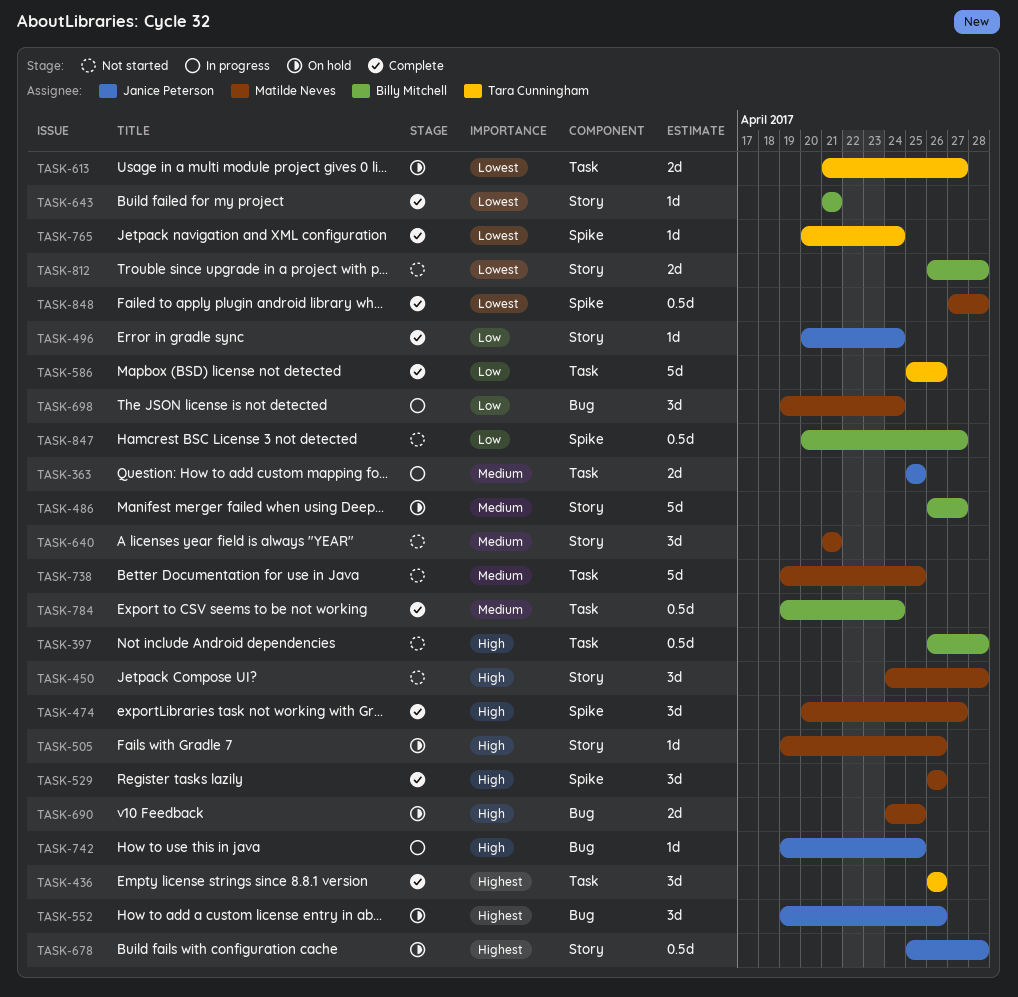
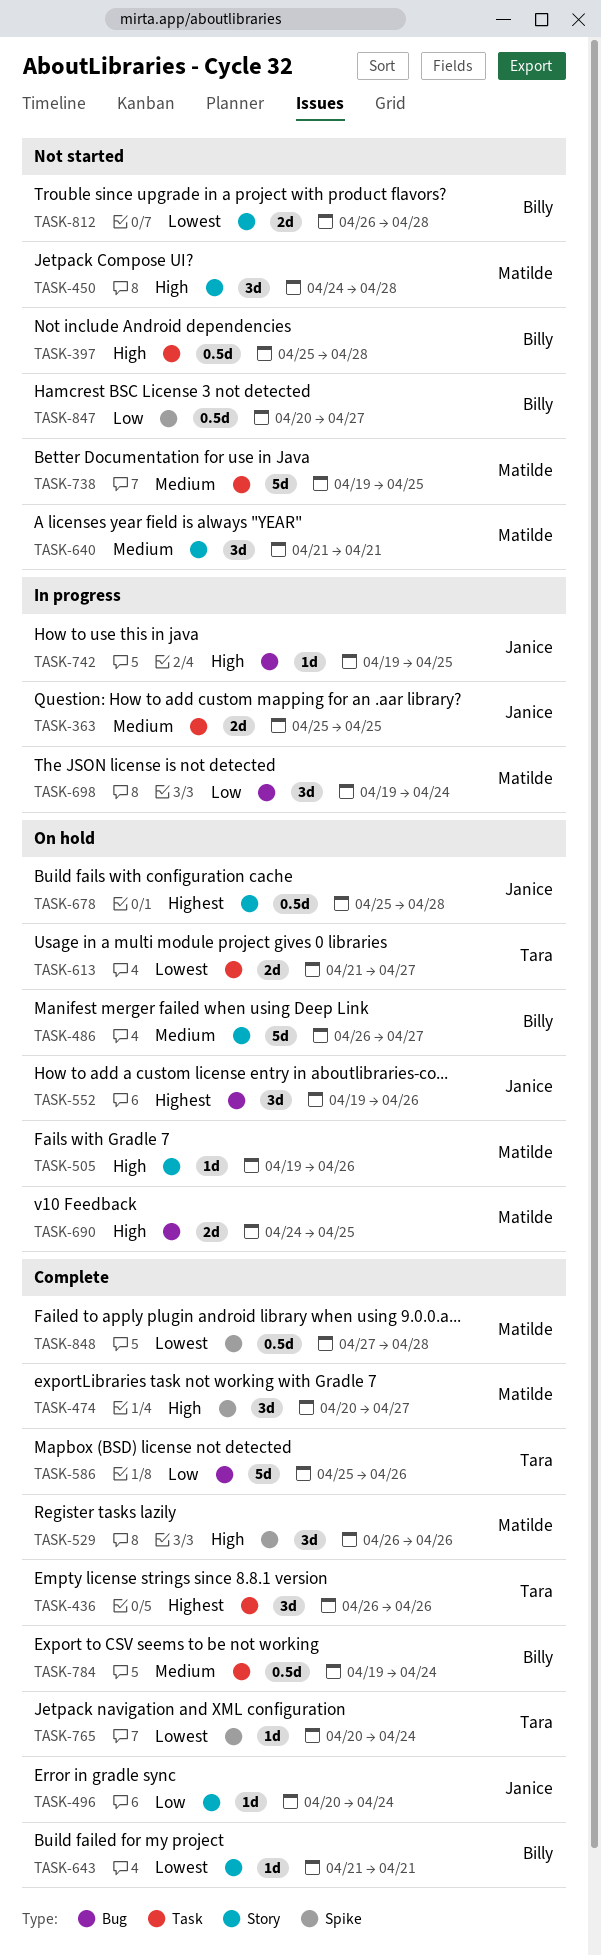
TASK-397, start: Apr 26 -> Apr 25
TASK-586, label: Task -> Bug

